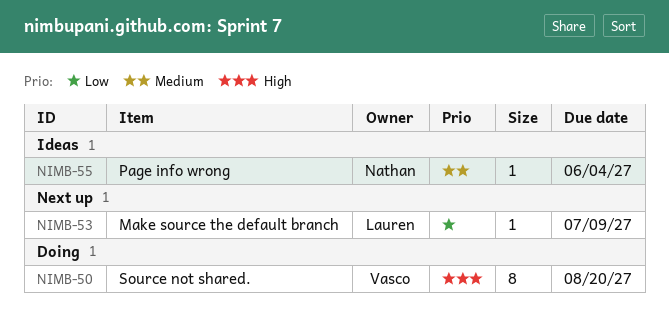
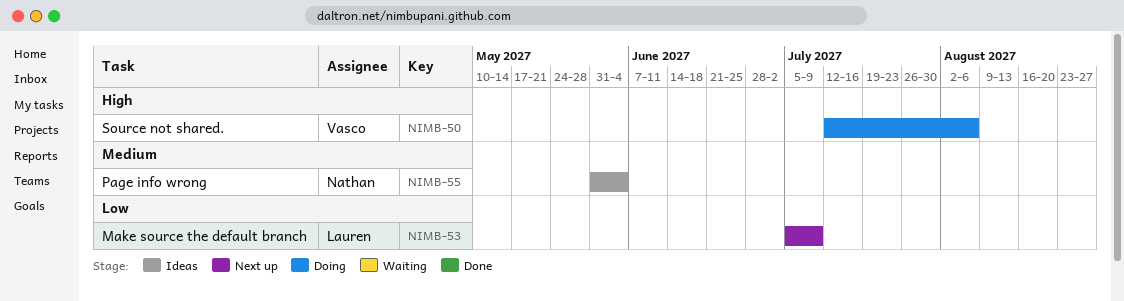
NIMB-50, due: Aug 20 -> Aug 6

